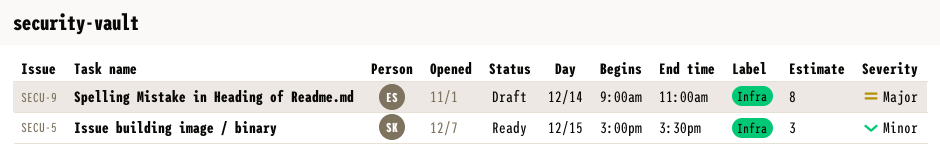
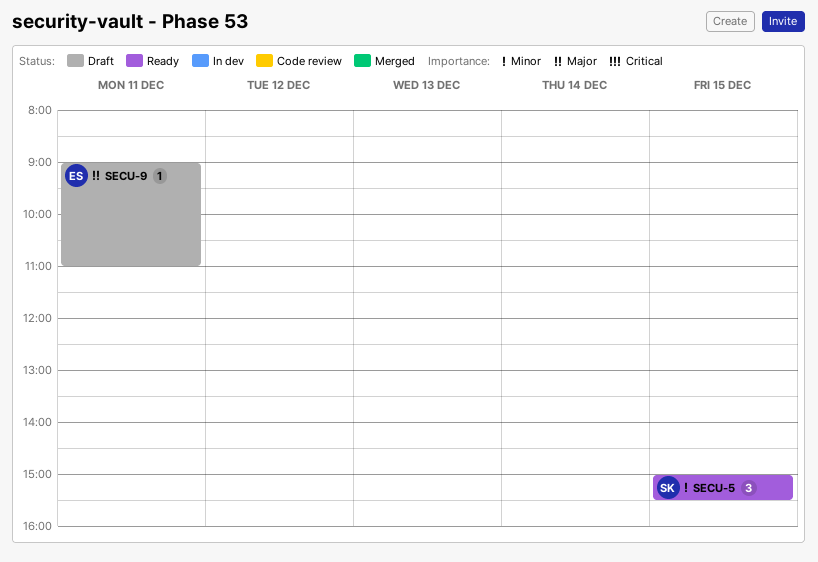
SECU-9, estimate: 8 -> 1
SECU-9, day: Dec 14 -> Dec 11

